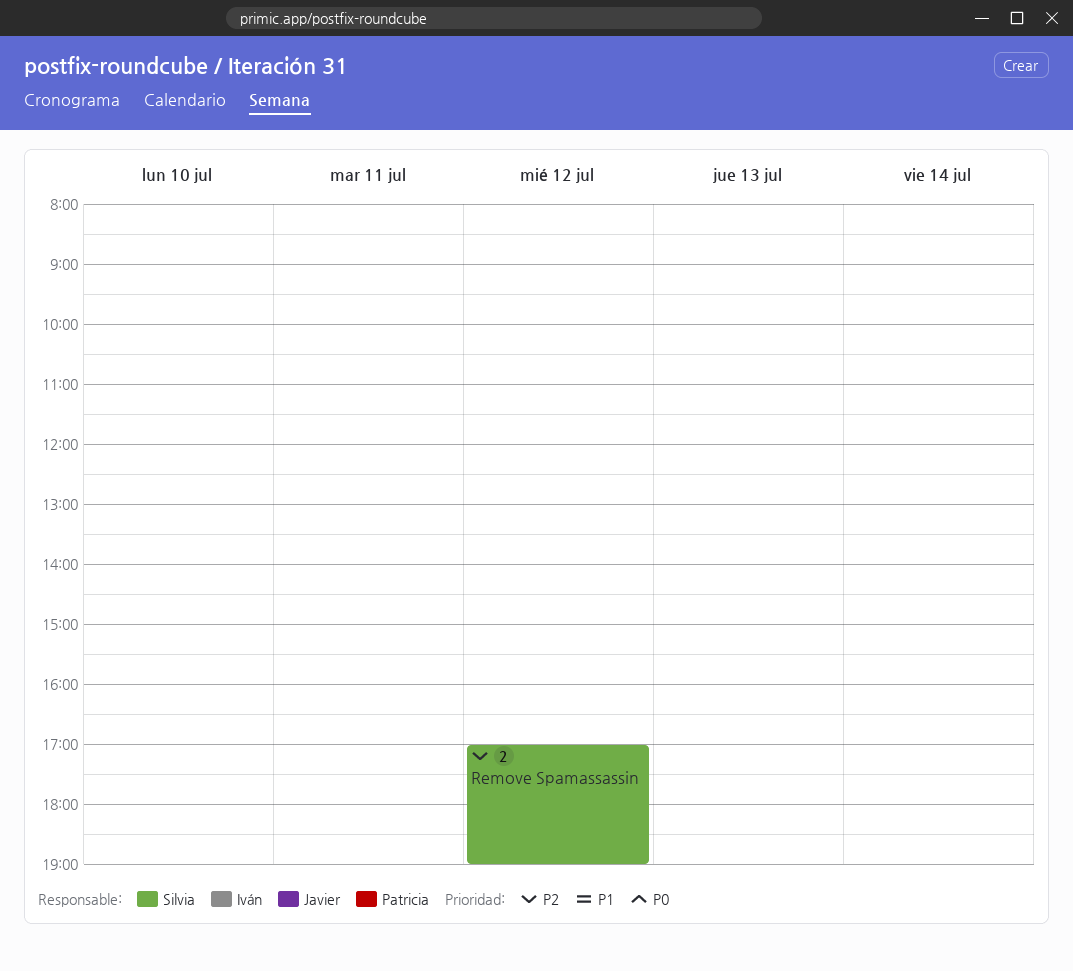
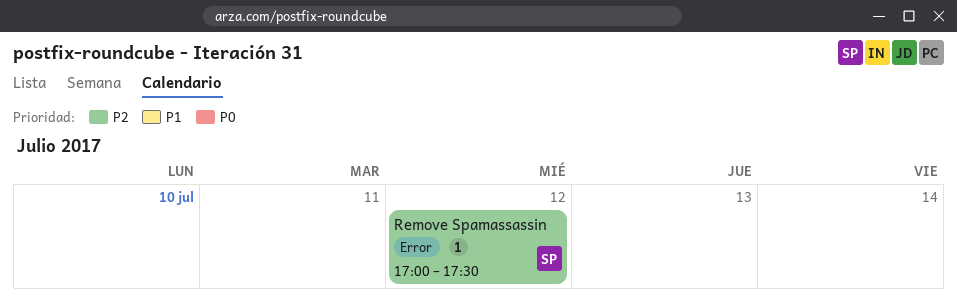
Remove Spamassassin, estimate: 2 -> 1
Remove Spamassassin, ends: 19:00 -> 17:30

